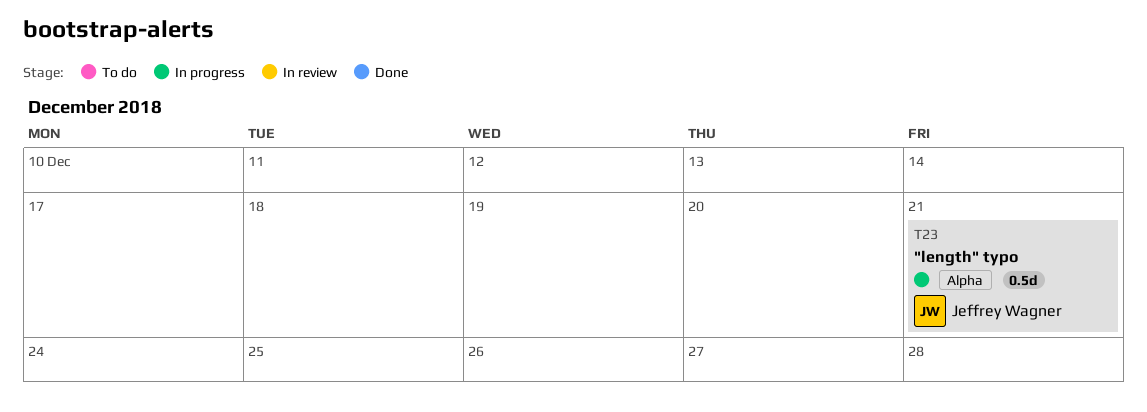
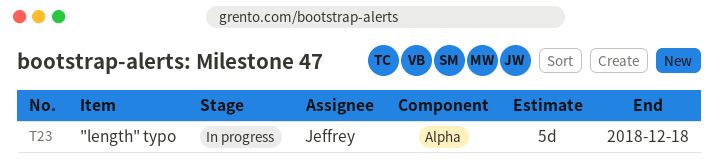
T23, estimate: 0.5d -> 5d
T23, due: Dec 21 -> Dec 18

